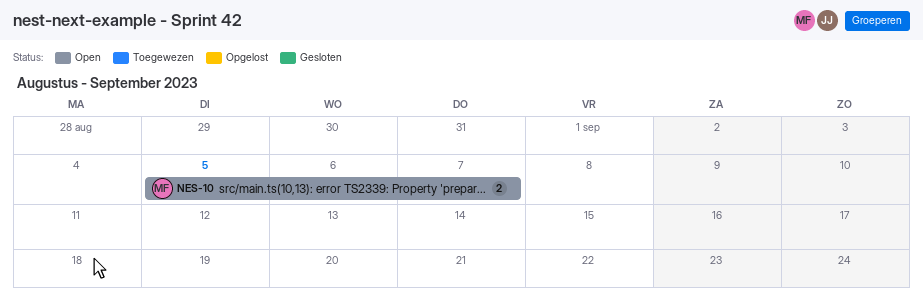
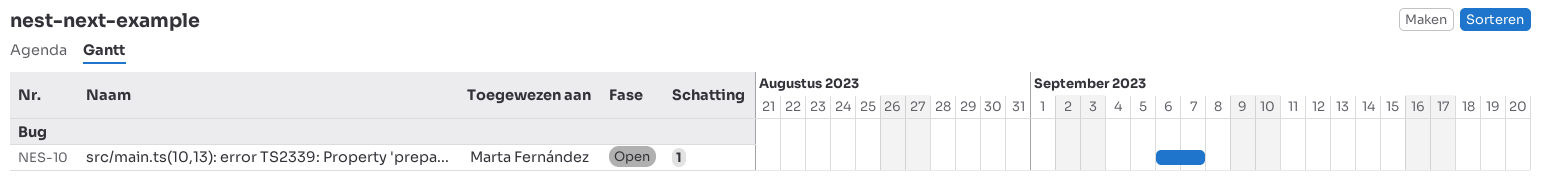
NES-10, estimate: 2 -> 1
NES-10, start: Sep 5 -> Sep 6

